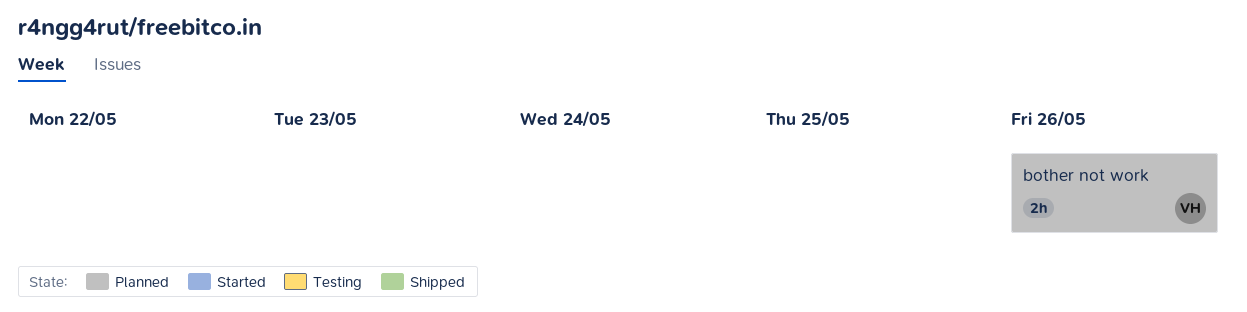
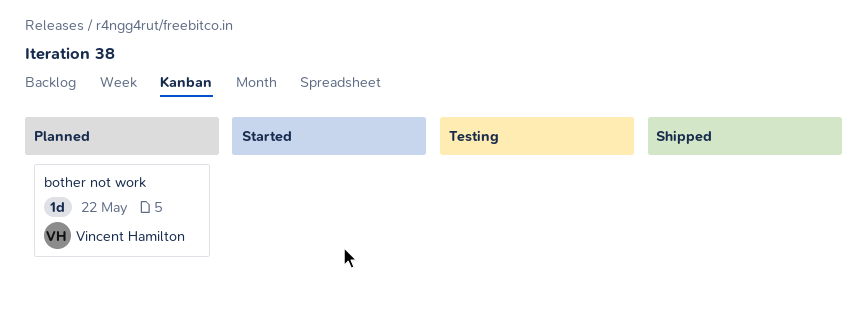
bother not work, estimate: 2h -> 1d
bother not work, due: May 26 -> May 22

